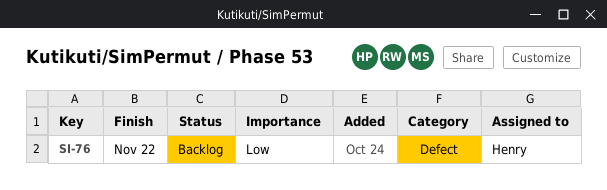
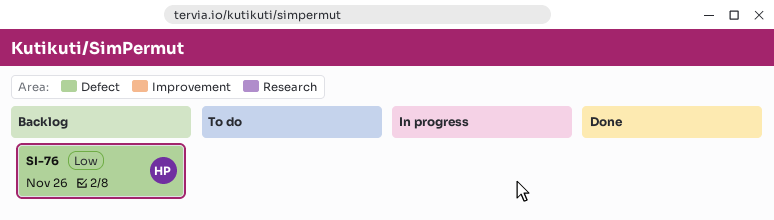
SI-76, due: Nov 22 -> Nov 26

